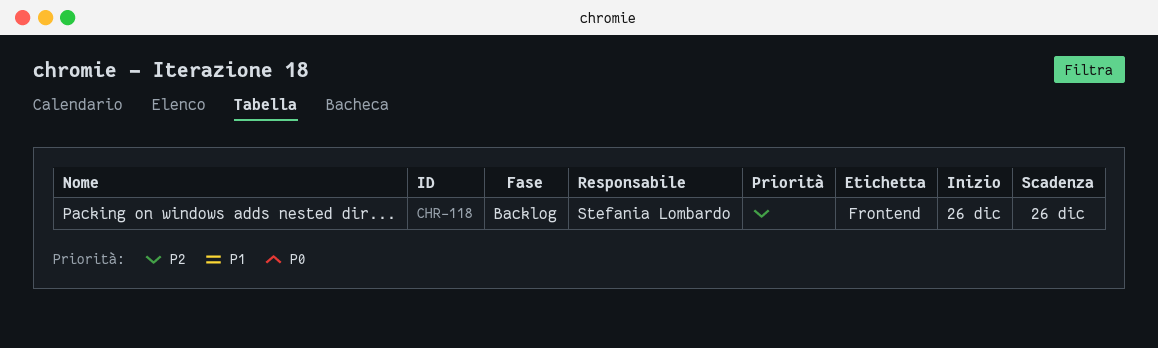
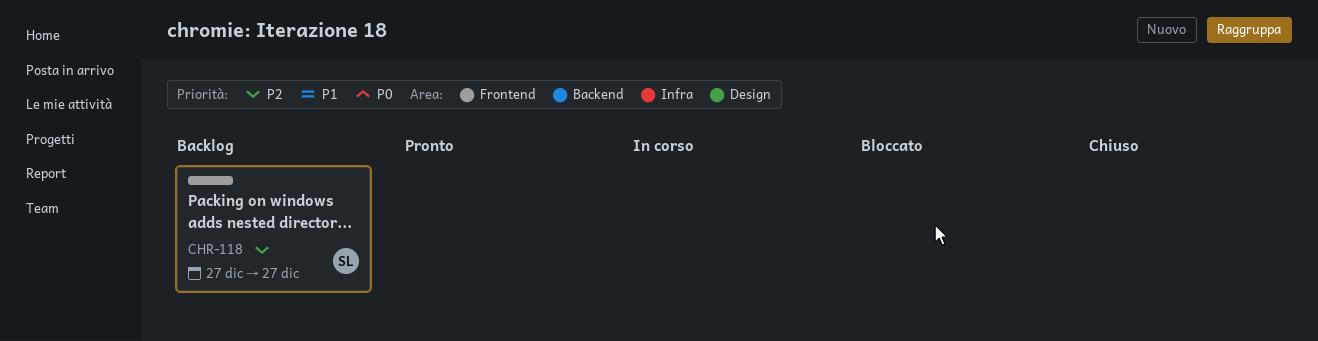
CHR-118, start: Dec 26 -> Dec 27
CHR-118, due: Dec 26 -> Dec 27

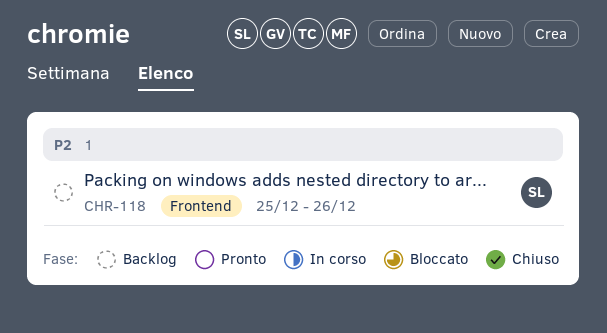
CHR-118, start: Dec 27 -> Dec 25
CHR-118, due: Dec 27 -> Dec 26

